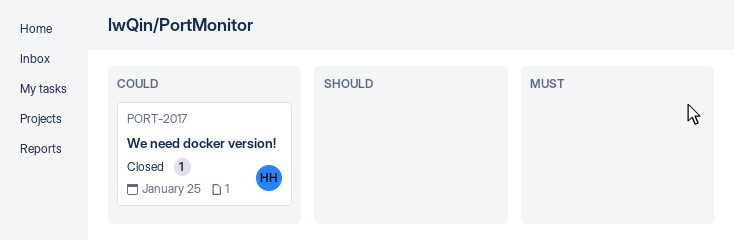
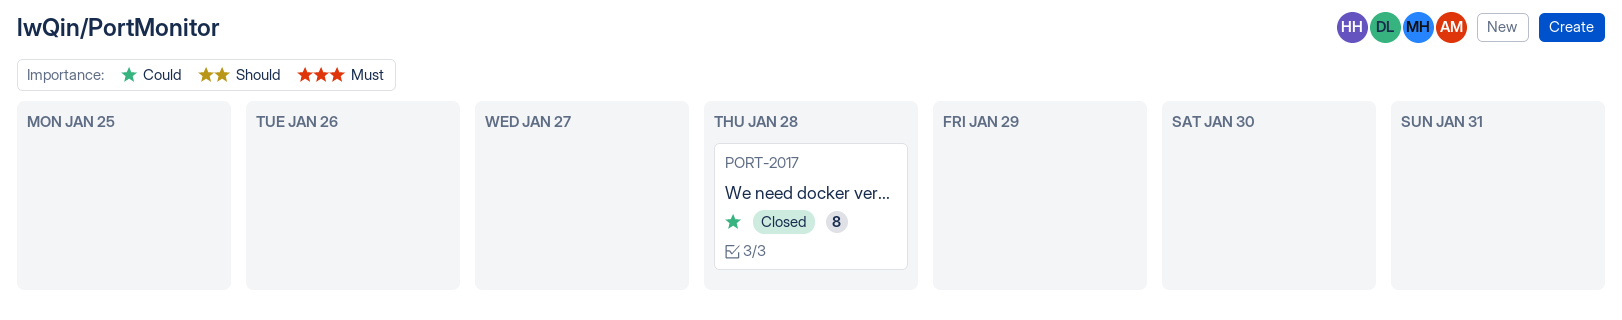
PORT-2017, estimate: 1 -> 8
PORT-2017, due: Jan 25 -> Jan 28

